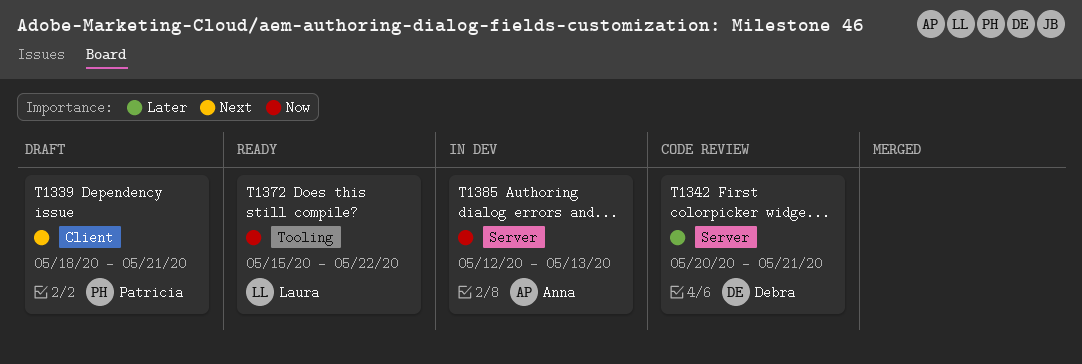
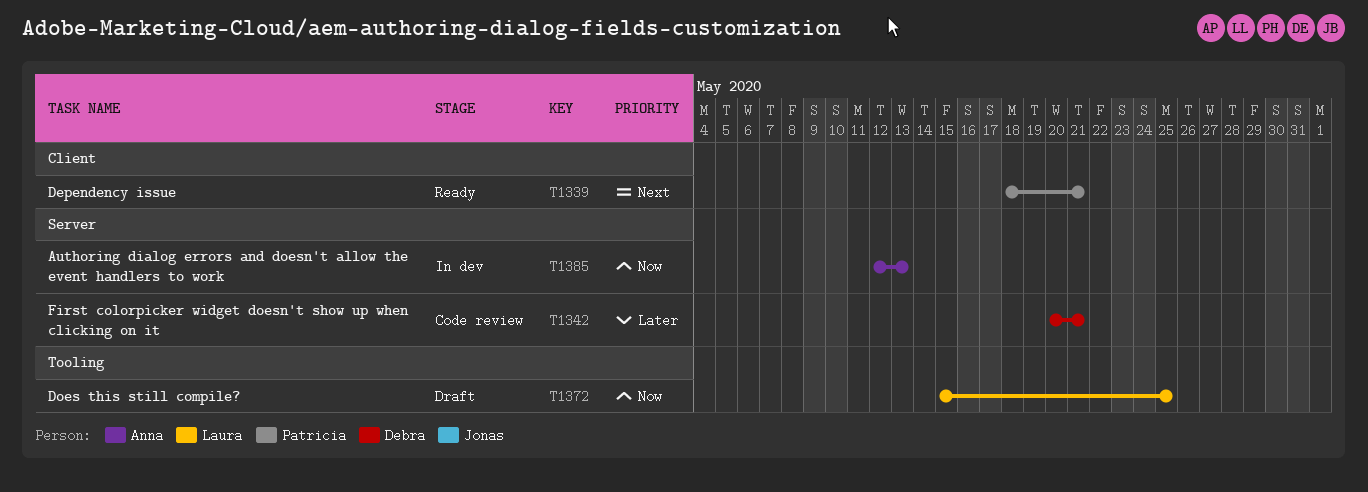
T1339, status: Draft -> Ready
T1372, status: Ready -> Draft
T1372, due: May 22 -> May 25

